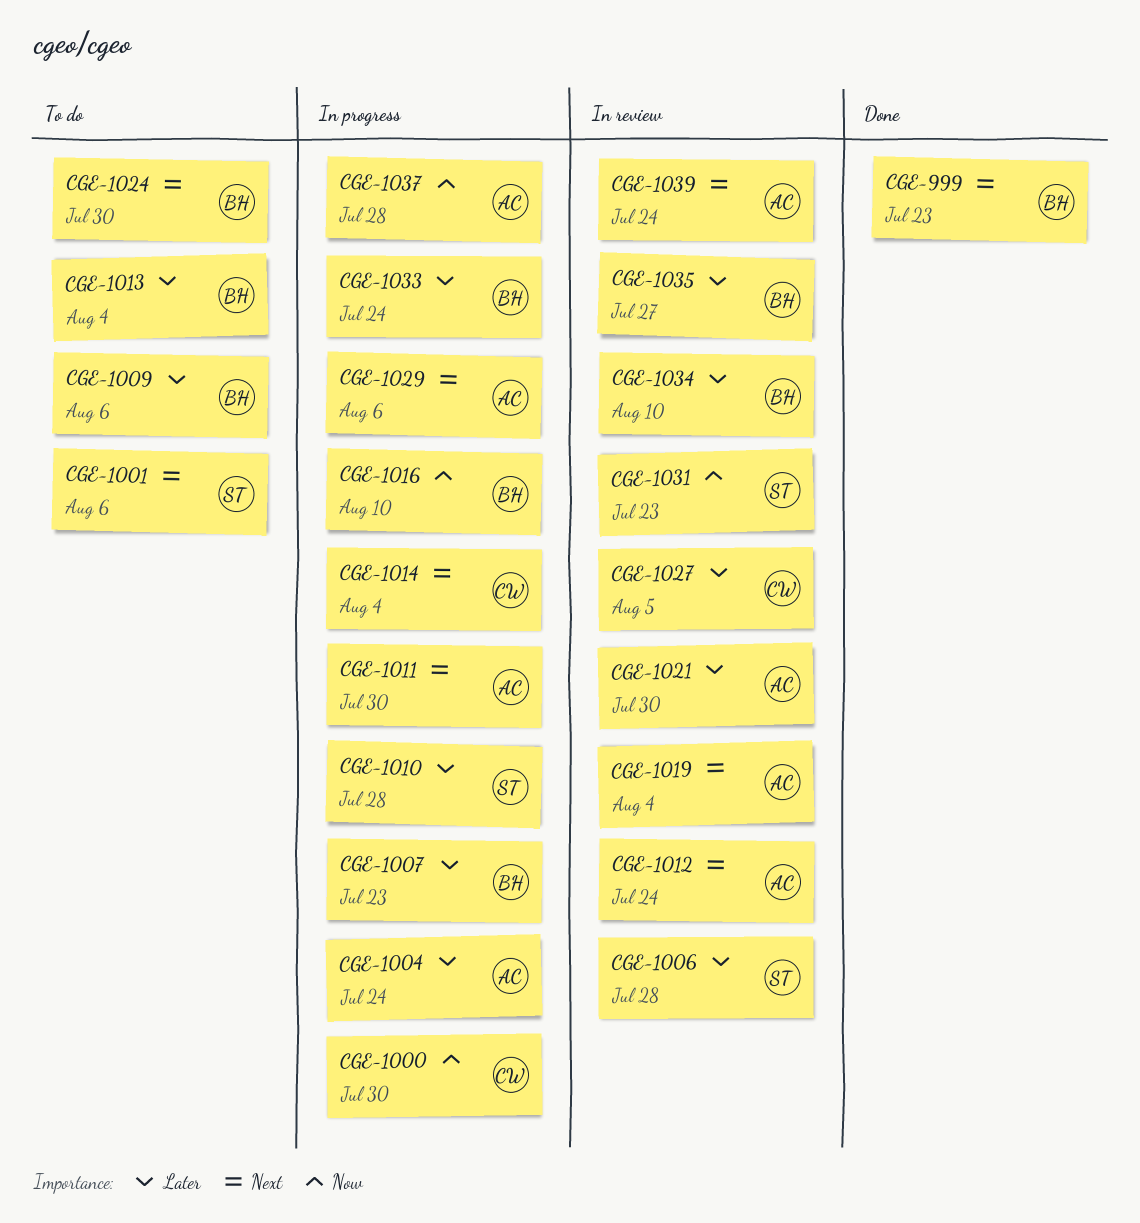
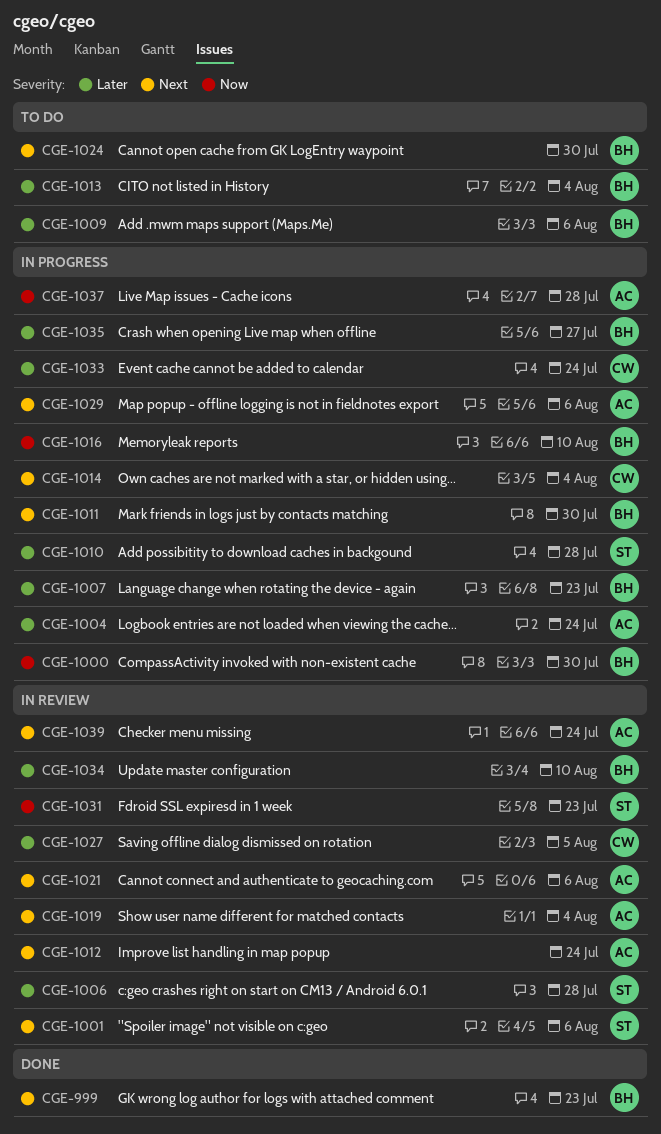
CGE-1000, owner: CW -> BH
CGE-1001, status: To do -> In review
CGE-1011, owner: AC -> BH
CGE-1021, priority: Later -> Next
CGE-1021, due: Jul 30 -> Aug 6
CGE-1033, owner: BH -> CW
CGE-1035, status: In review -> In progress

